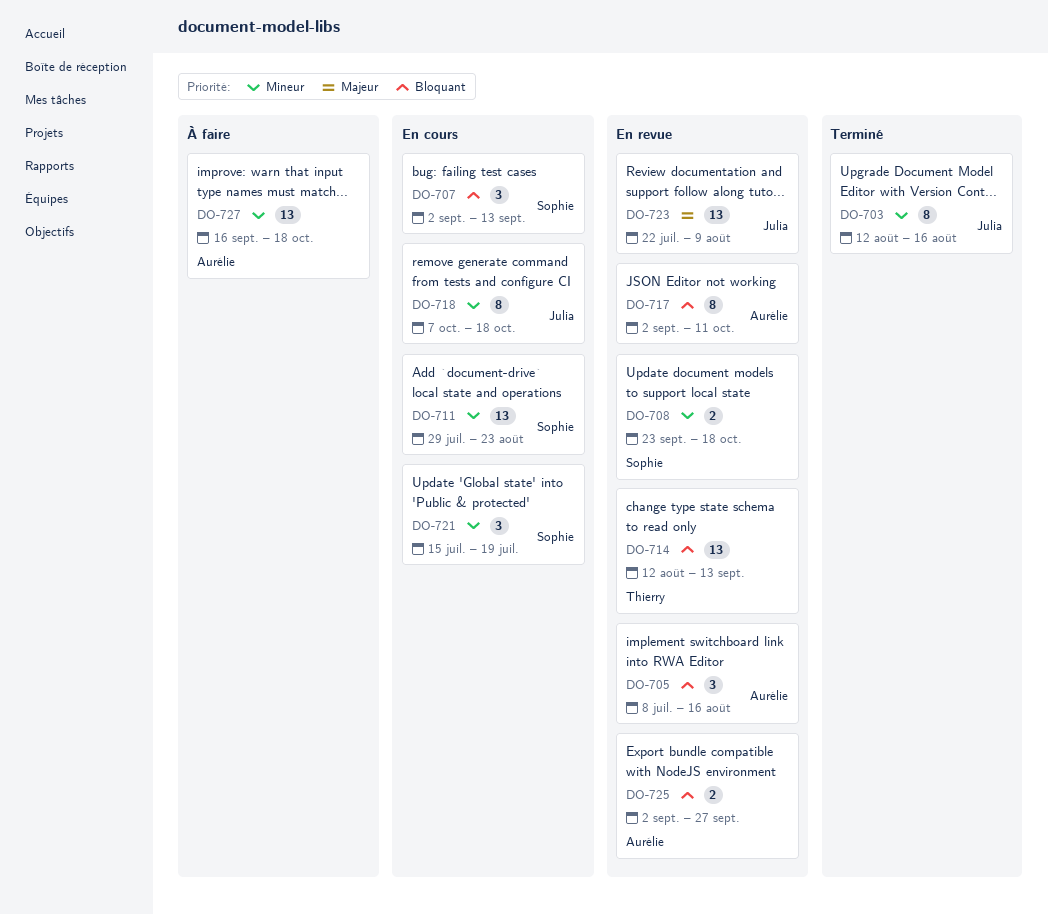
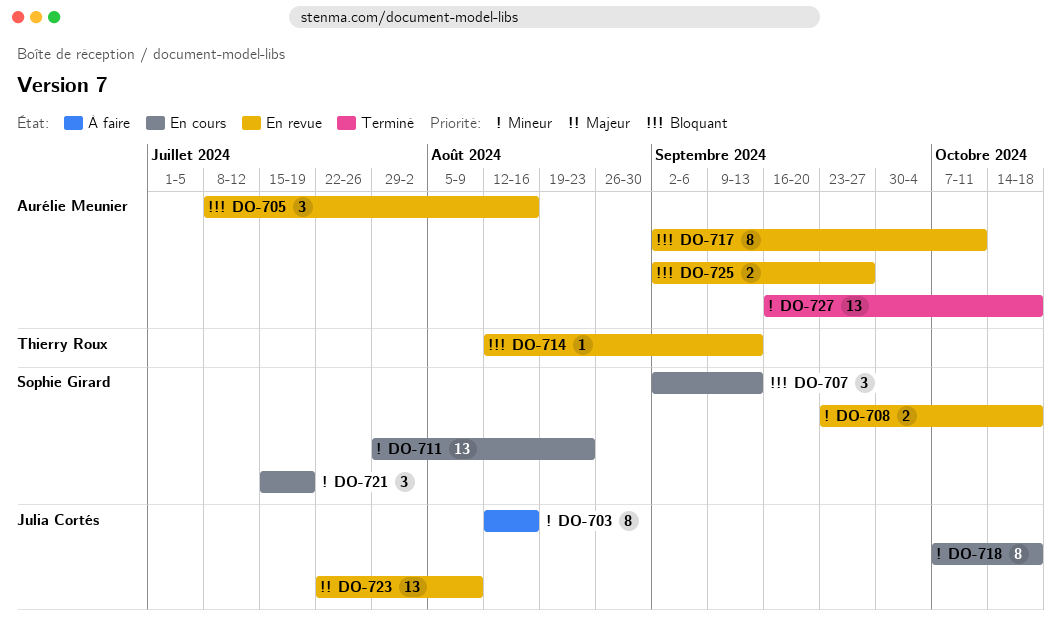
DO-703, status: Terminé -> À faire
DO-714, estimate: 13 -> 1
DO-727, status: À faire -> Terminé

